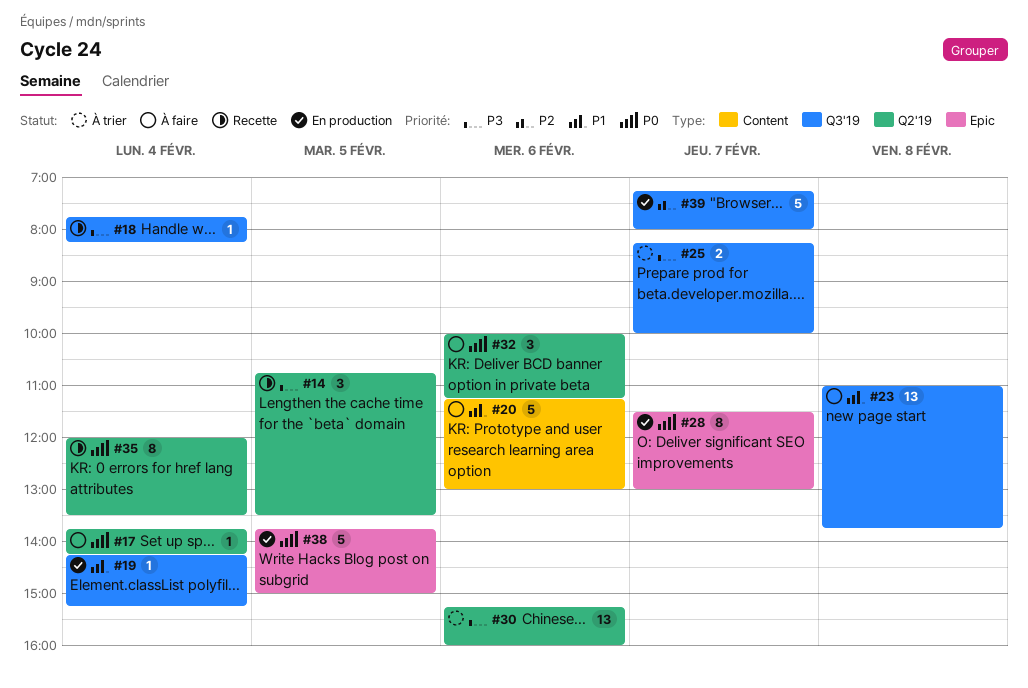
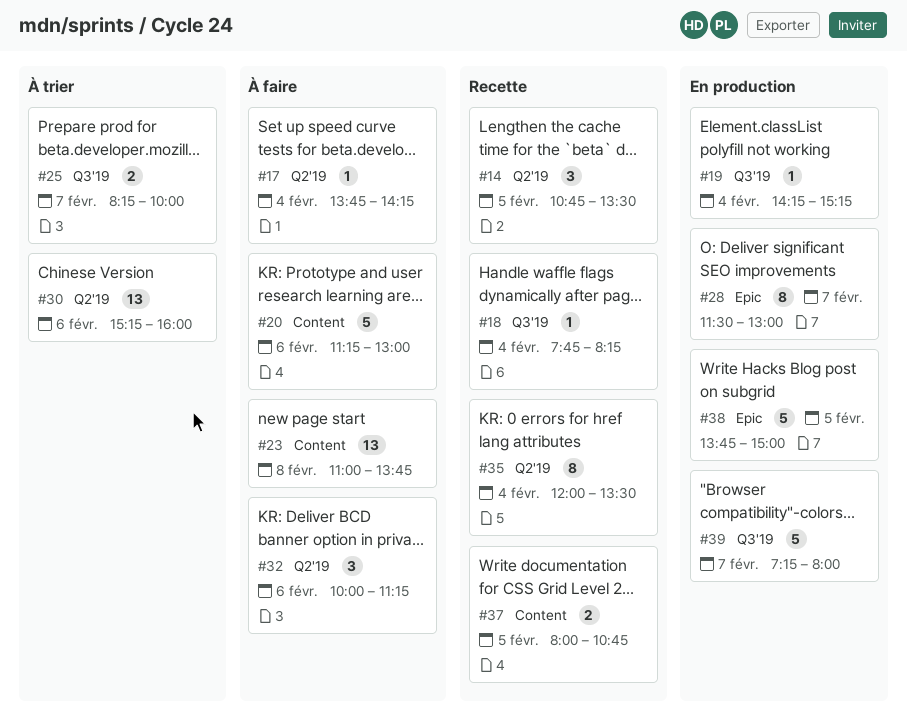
#23, label: Q3'19 -> Content
#37: none -> present

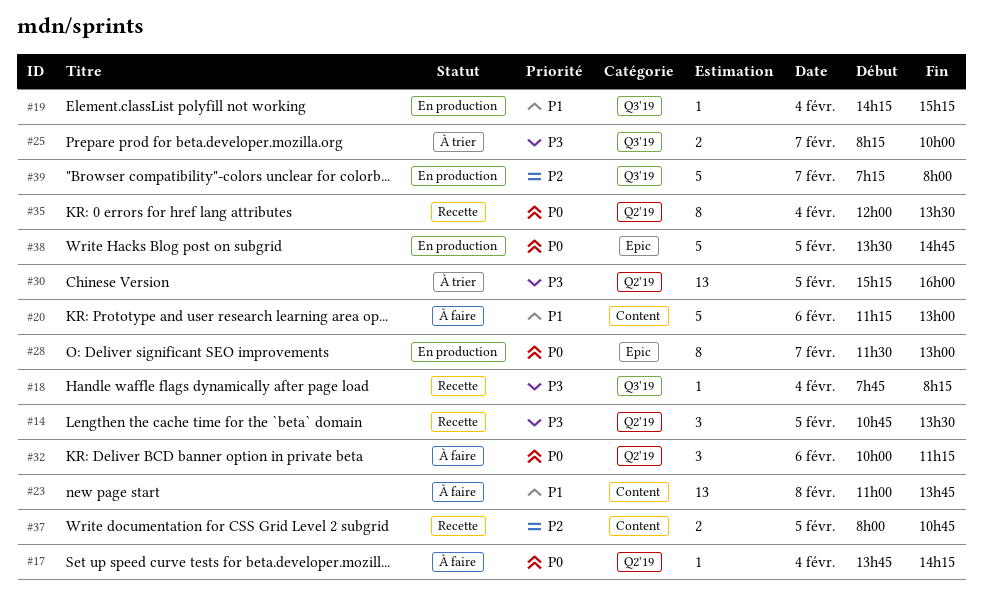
#30, day: Feb 6 -> Feb 5
#38, begins: 13:45 -> 13:30
#38, ends: 15:00 -> 14:45

